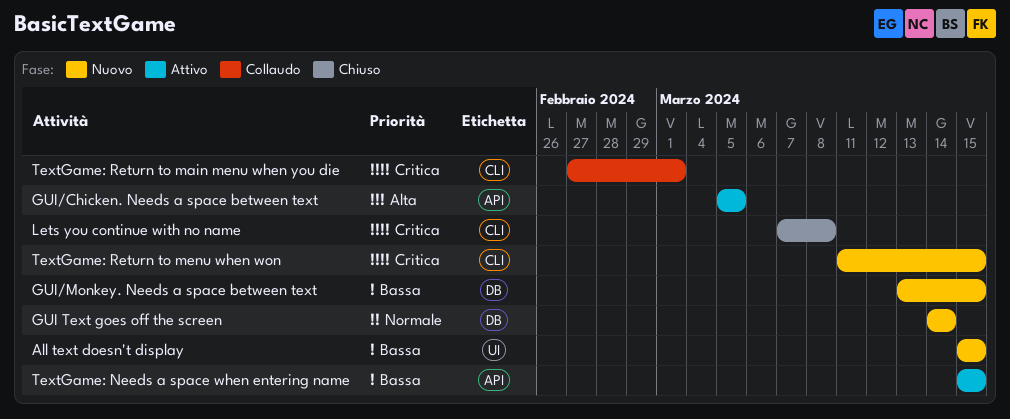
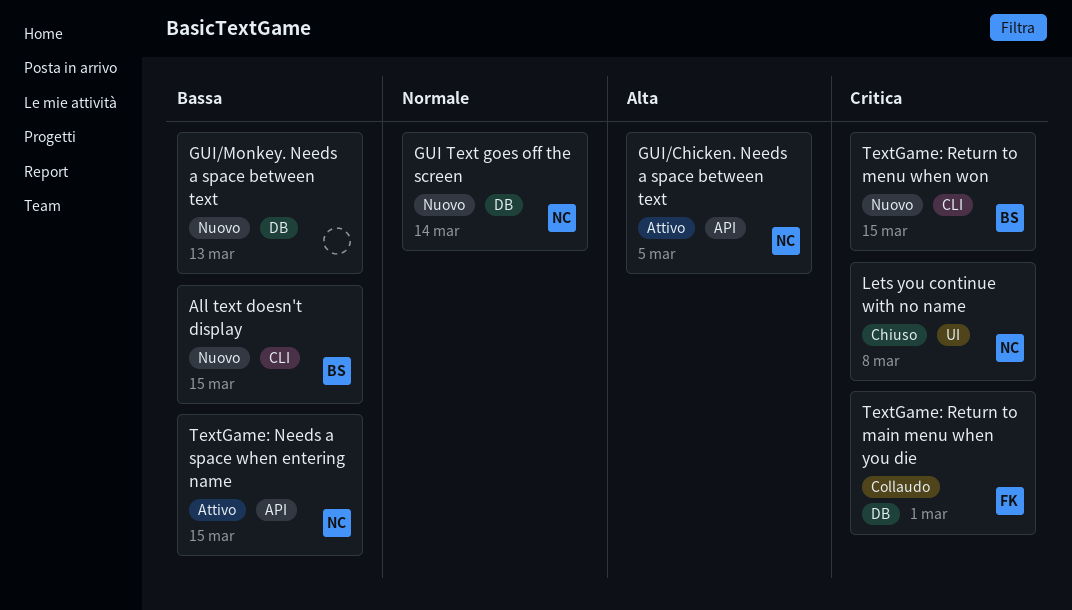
All text doesn't display, label: UI -> CLI
GUI/Monkey. Needs a space between text, due: Mar 15 -> Mar 13
Lets you continue with no name, label: CLI -> UI
TextGame: Return to main menu when you die, label: CLI -> DB

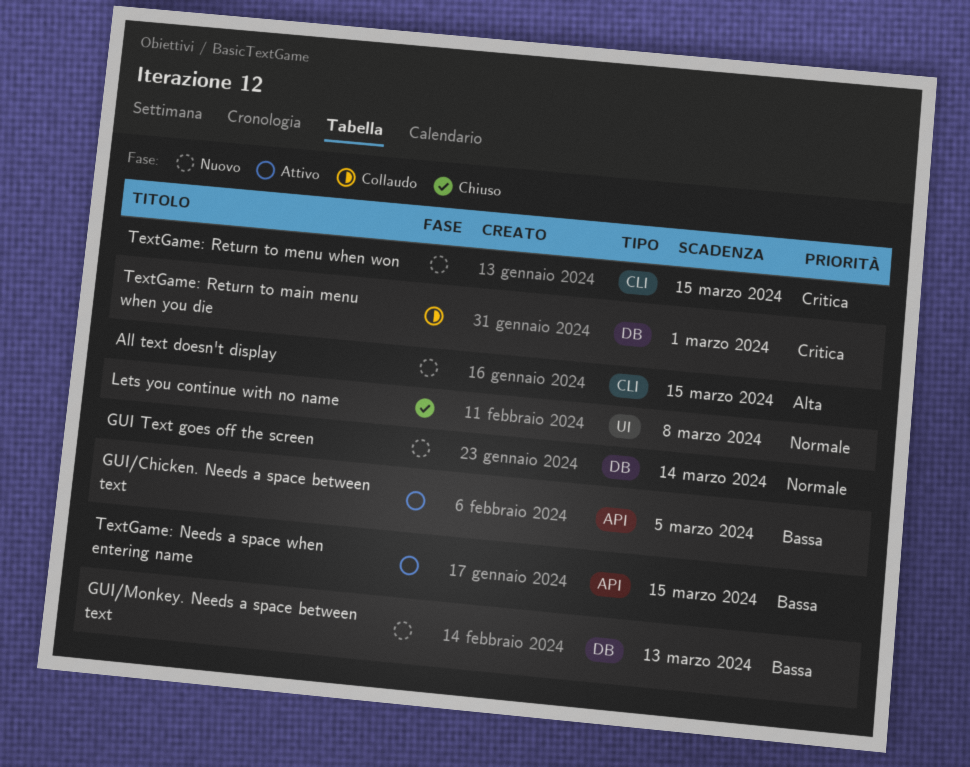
All text doesn't display, priority: Bassa -> Alta
GUI/Chicken. Needs a space between text, priority: Alta -> Bassa
Lets you continue with no name, priority: Critica -> Normale

